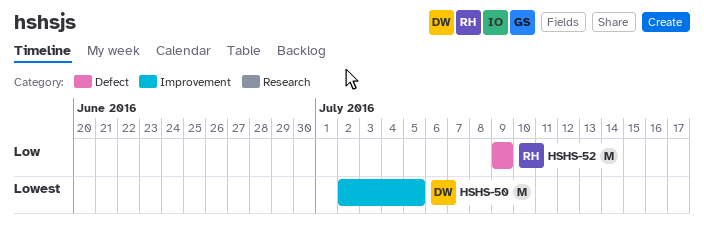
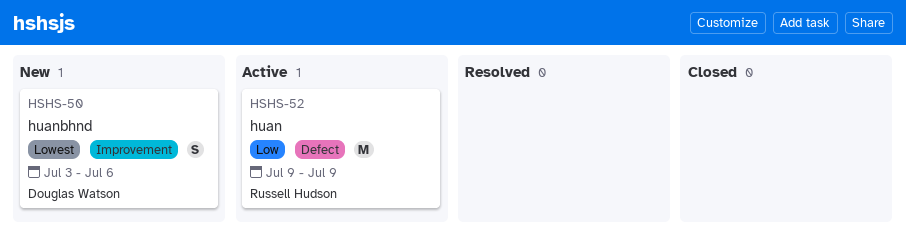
HSHS-50, estimate: M -> S
HSHS-50, start: Jul 2 -> Jul 3
HSHS-50, due: Jul 5 -> Jul 6

